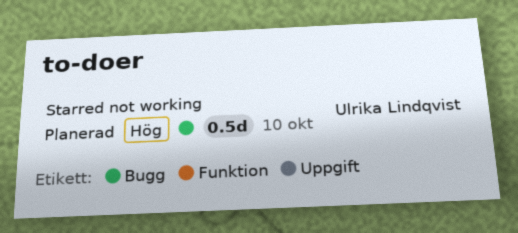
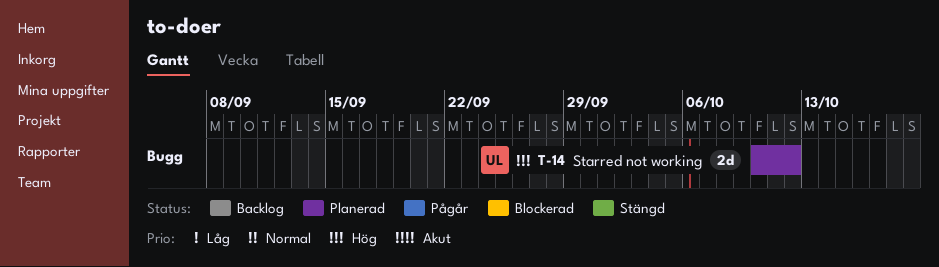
Starred not working, estimate: 0.5d -> 2d
Starred not working, due: Oct 10 -> Oct 12

